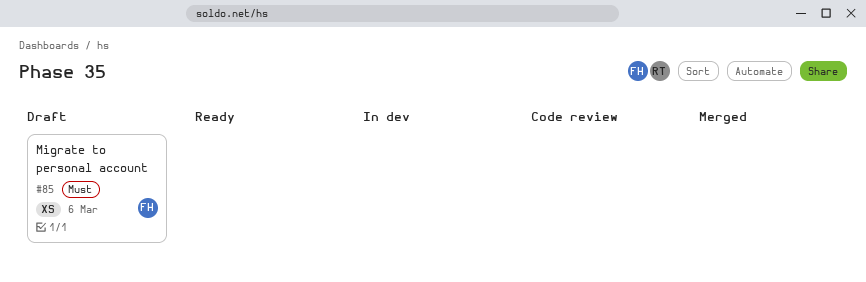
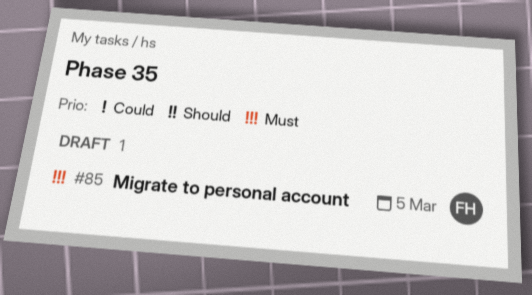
#85, due: Mar 6 -> Mar 5

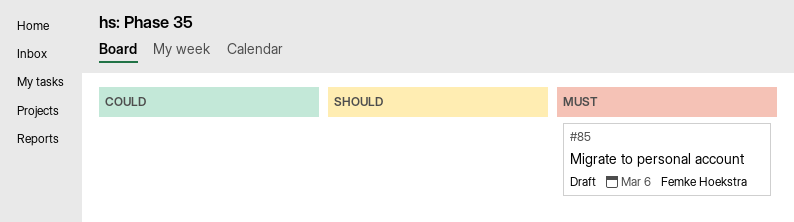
#85, due: Mar 5 -> Mar 6

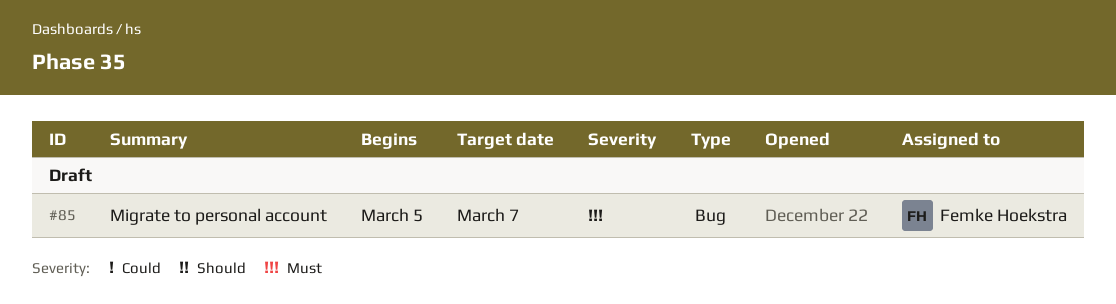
#85, due: Mar 6 -> Mar 7

